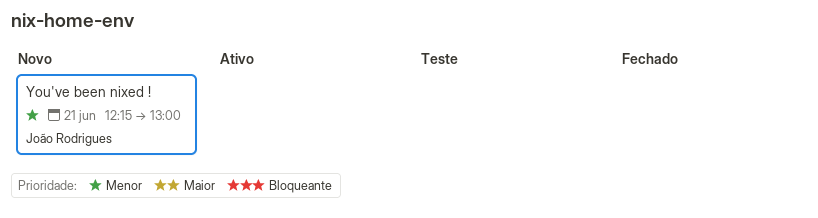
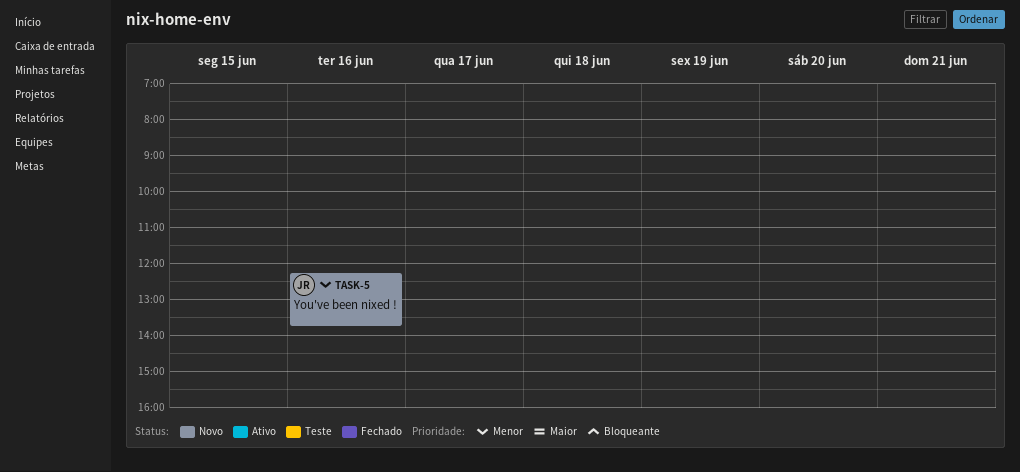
You've been nixed !, day: Jun 21 -> Jun 16
You've been nixed !, ends: 13:00 -> 13:45

